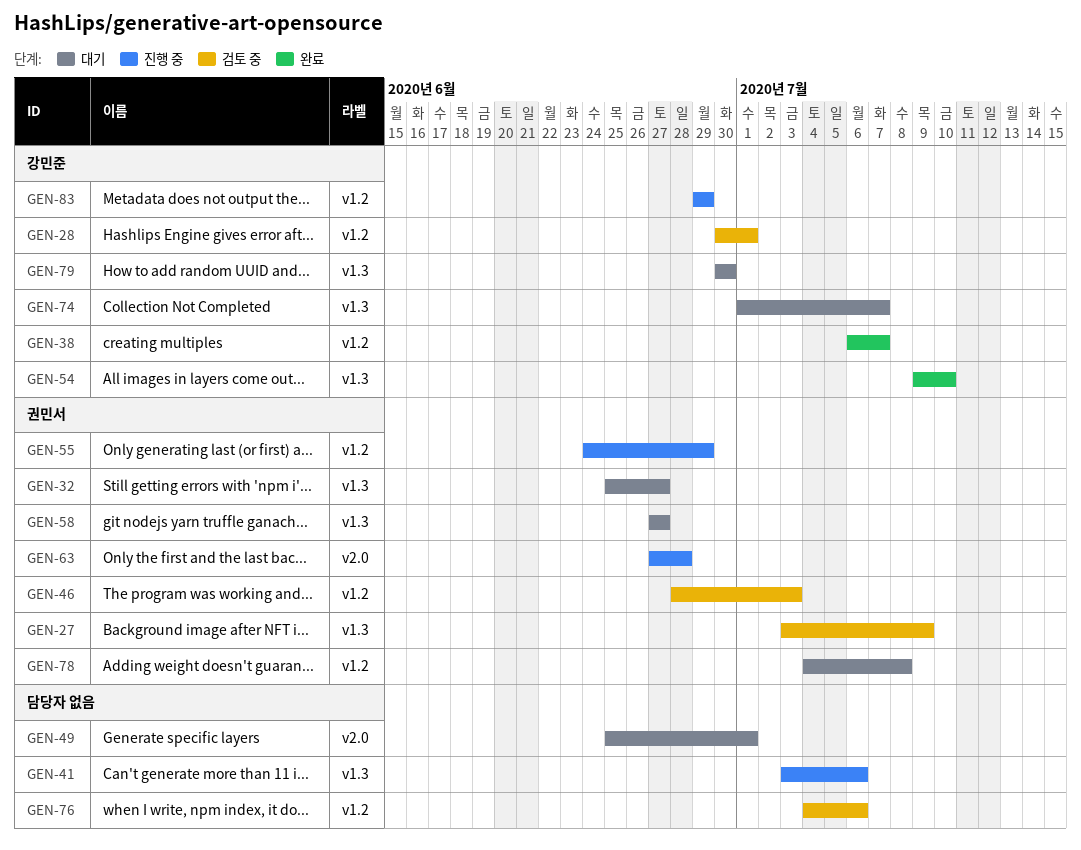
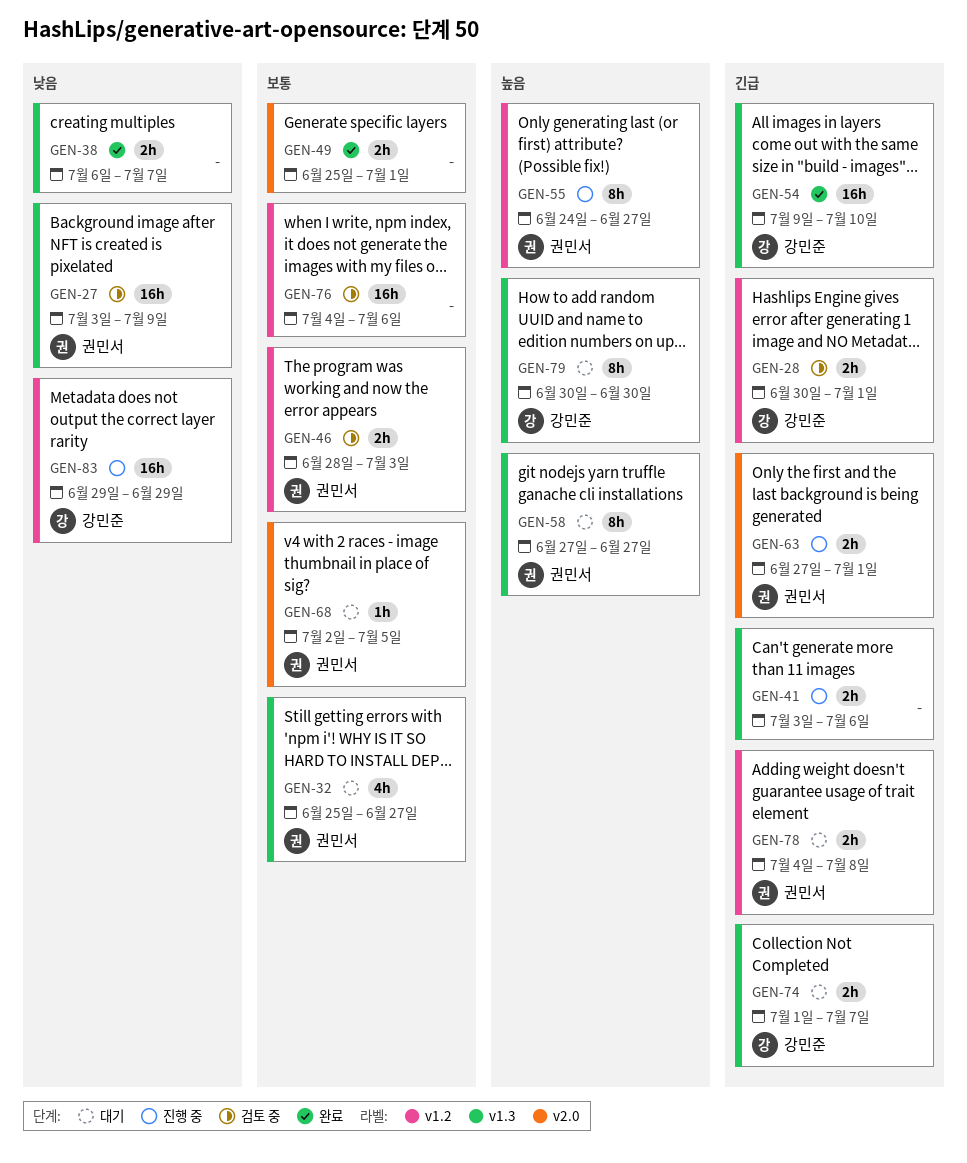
GEN-38, owner: 강민준 -> none
GEN-38, label: v1.2 -> v1.3
GEN-49, status: 대기 -> 완료
GEN-55, due: Jun 29 -> Jun 27
GEN-63, due: Jun 28 -> Jul 1
GEN-68: none -> present

